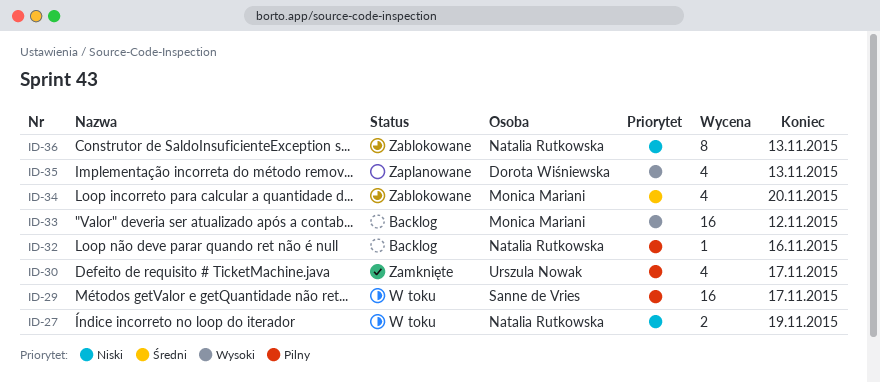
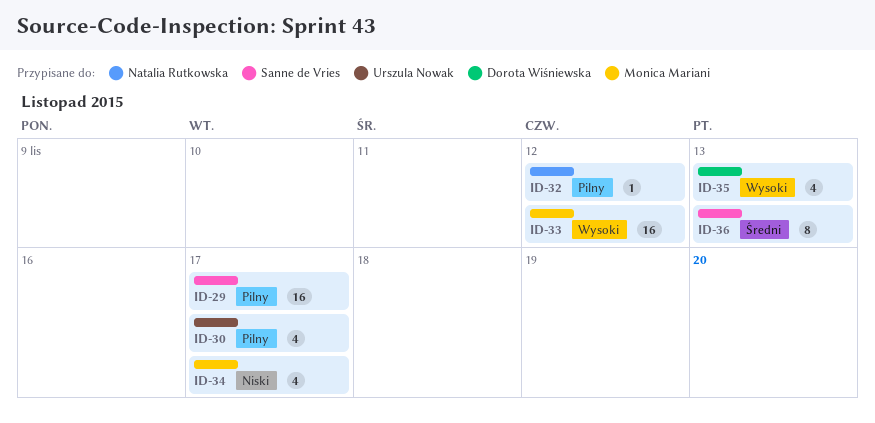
ID-27: present -> none
ID-32, due: Nov 16 -> Nov 12
ID-34, priority: Średni -> Niski
ID-34, due: Nov 20 -> Nov 17
ID-36, owner: Natalia Rutkowska -> Sanne de Vries
ID-36, priority: Niski -> Średni

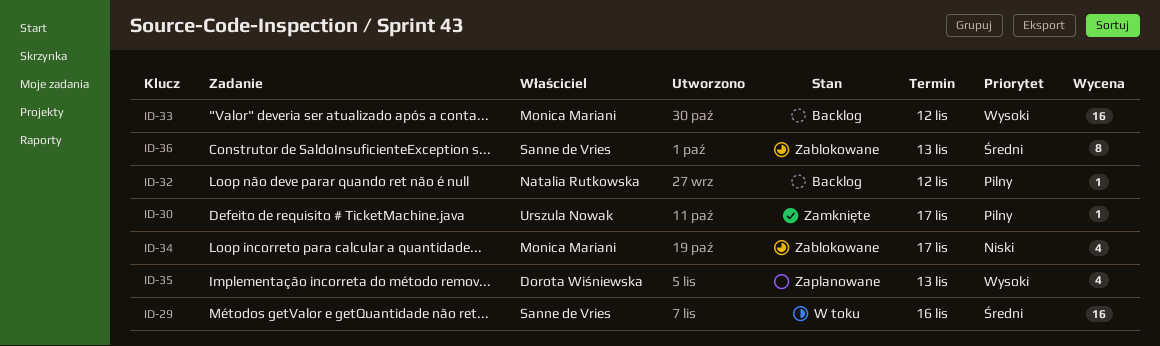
ID-29, priority: Pilny -> Średni
ID-29, due: Nov 17 -> Nov 16
ID-30, estimate: 4 -> 1

